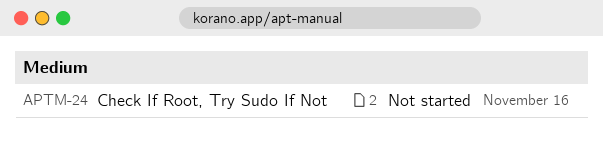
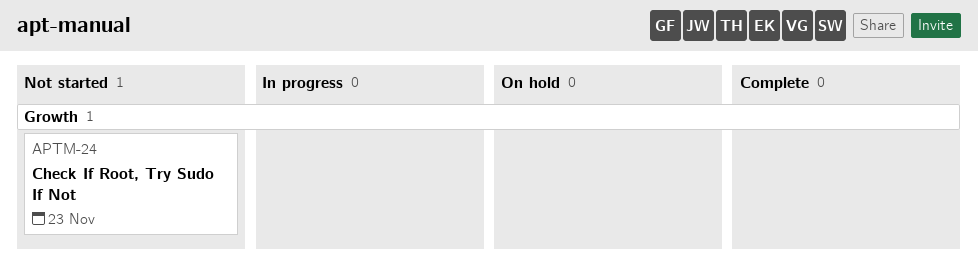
APTM-24, due: Nov 16 -> Nov 23

